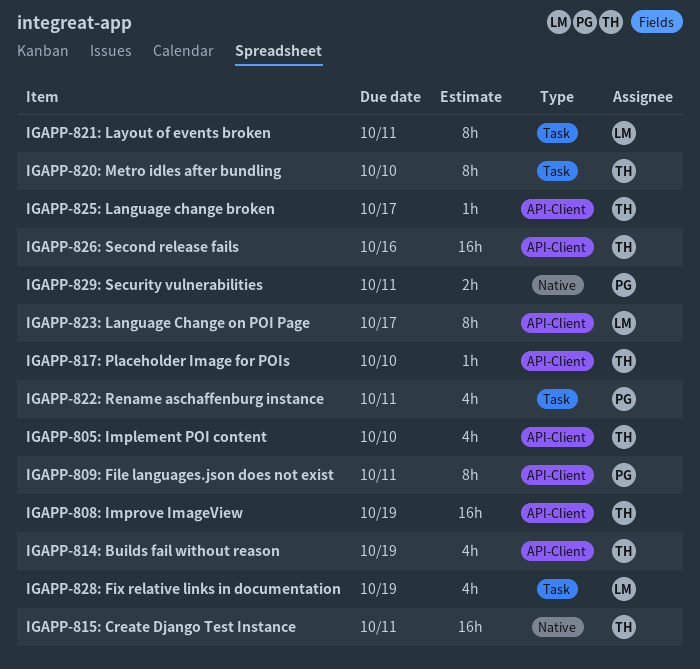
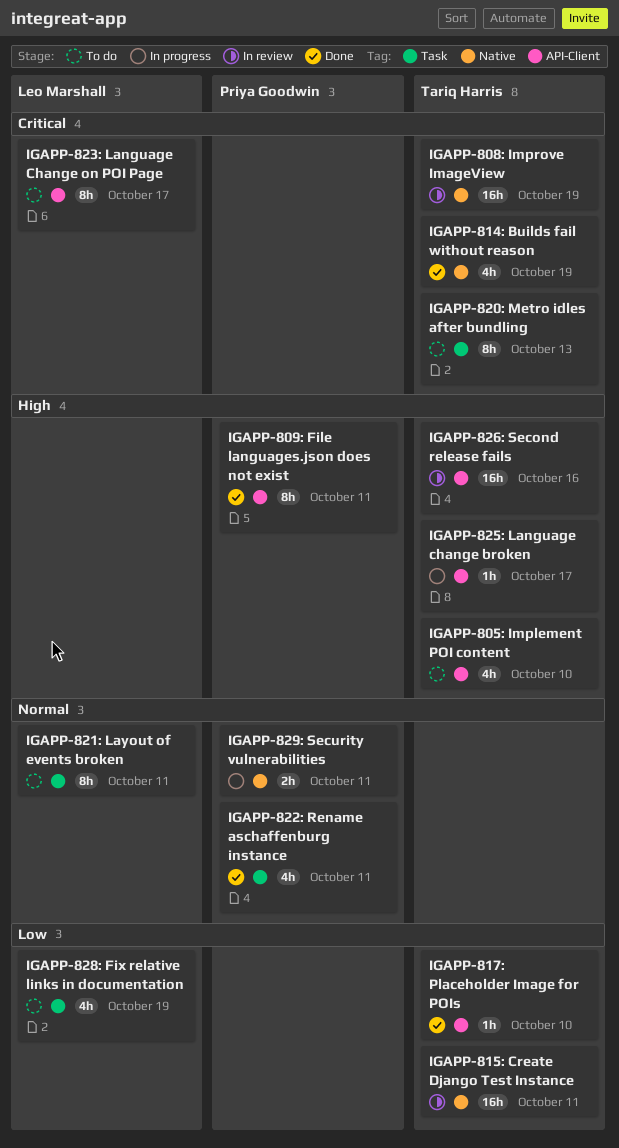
IGAPP-808: Improve ImageView, label: API-Client -> Native
IGAPP-814: Builds fail without reason, label: API-Client -> Native
IGAPP-820: Metro idles after bundling, due: Oct 10 -> Oct 13

